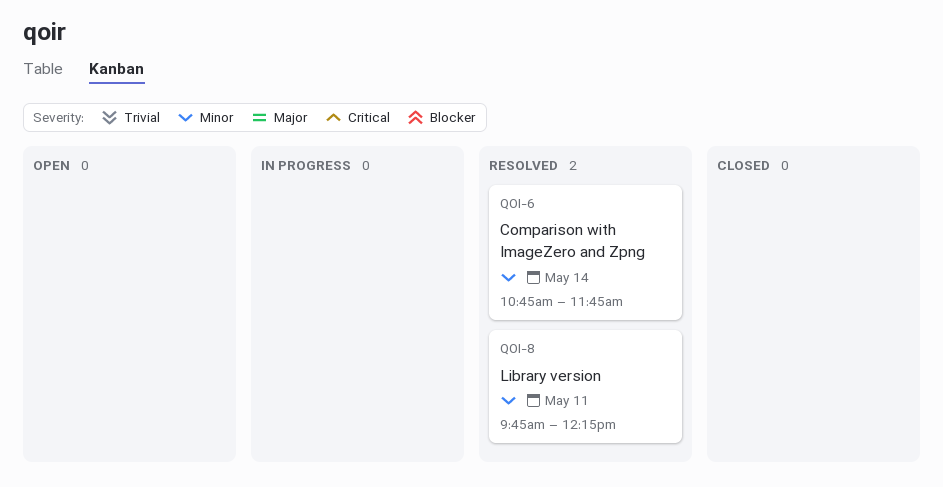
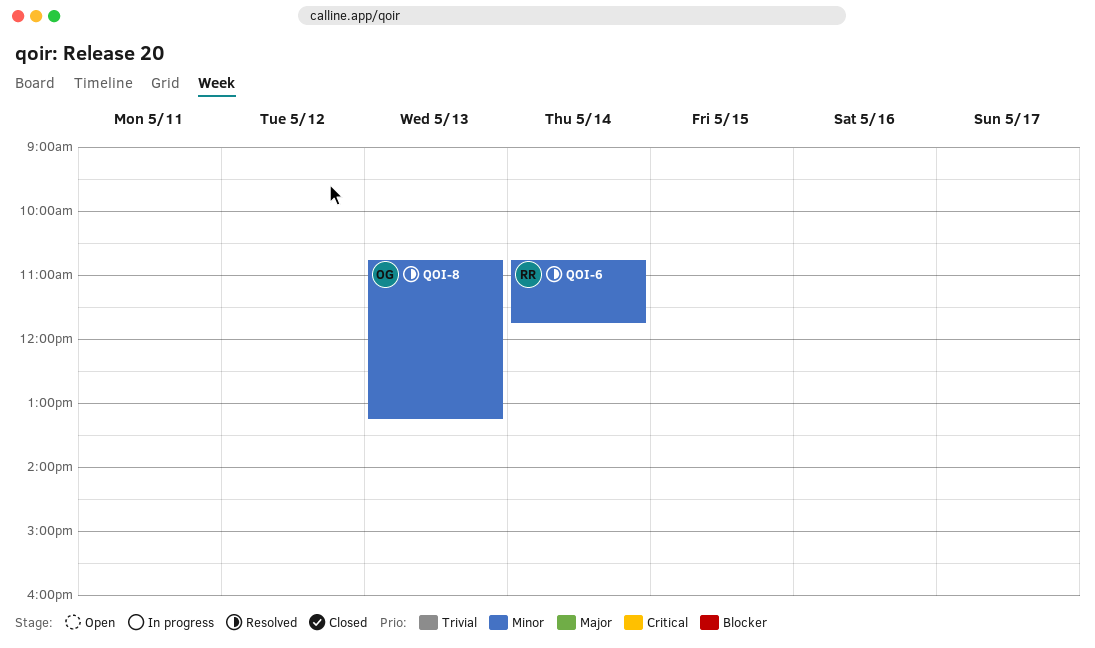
QOI-8, day: May 11 -> May 13
QOI-8, begins: 09:45 -> 10:45
QOI-8, ends: 12:15 -> 13:15

